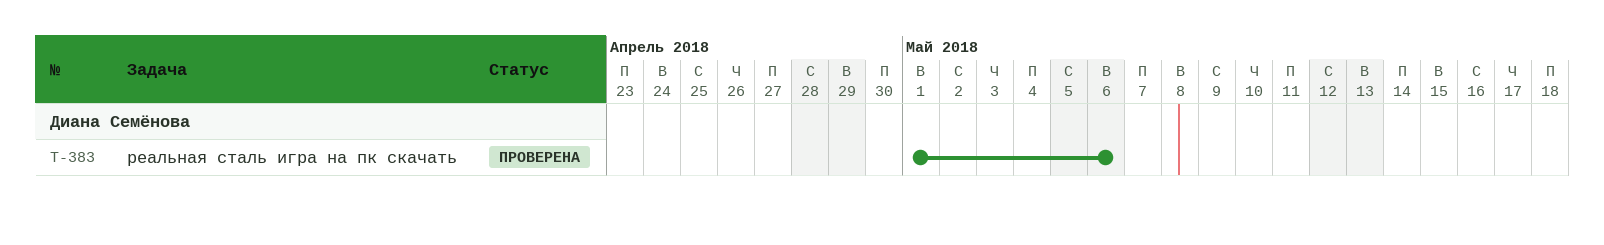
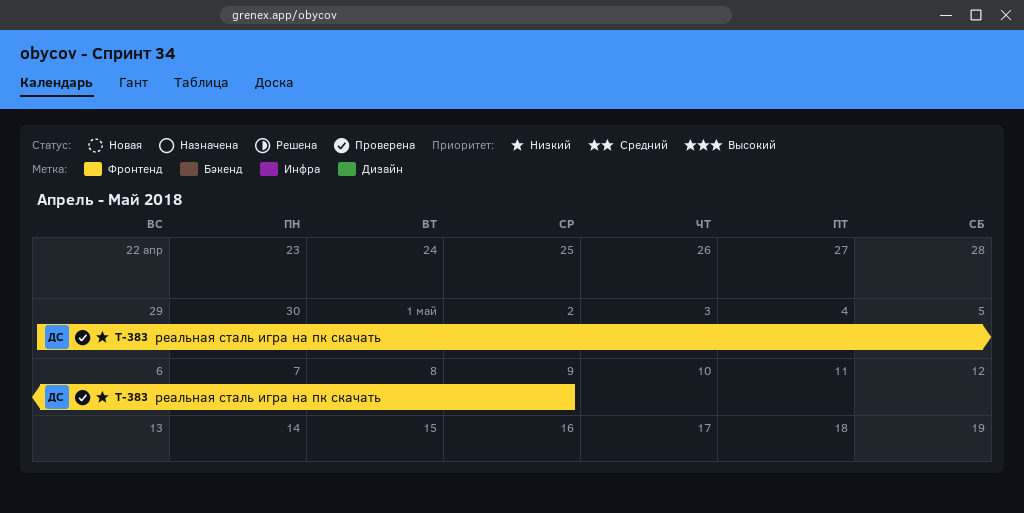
T-383, start: May 1 -> Apr 29
T-383, due: May 6 -> May 9

